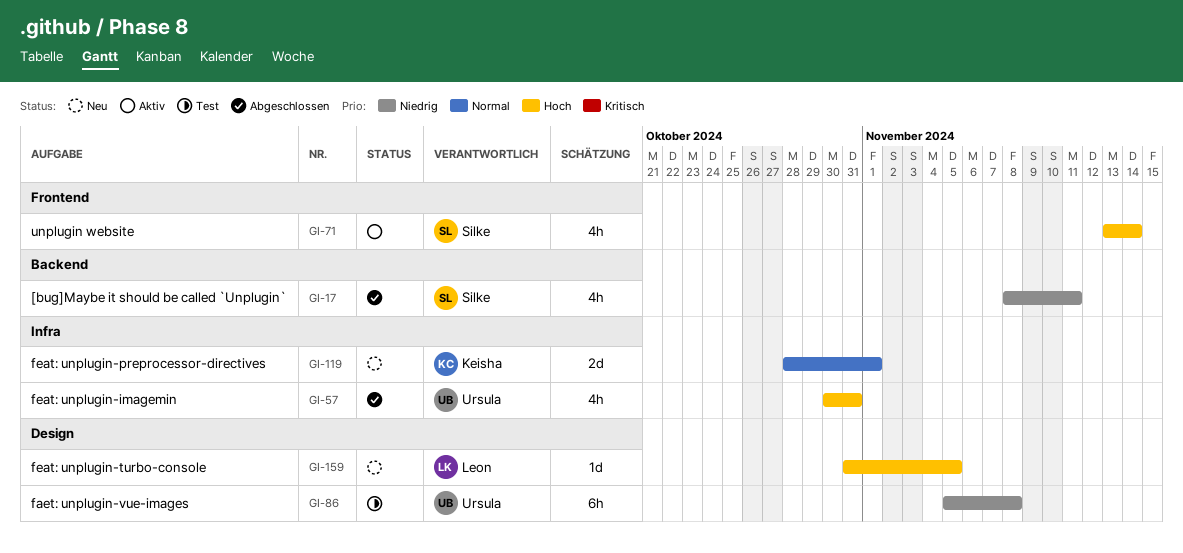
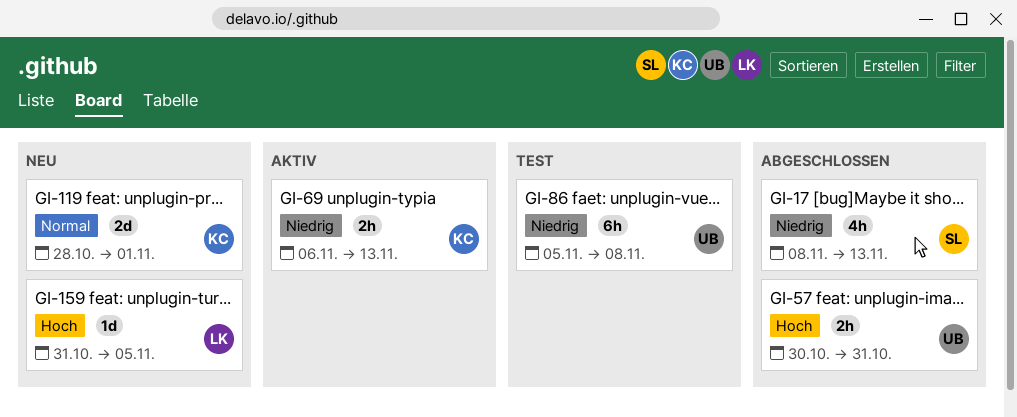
GI-17, due: Nov 11 -> Nov 13
GI-57, estimate: 4h -> 2h
GI-69: none -> present
GI-71: present -> none

